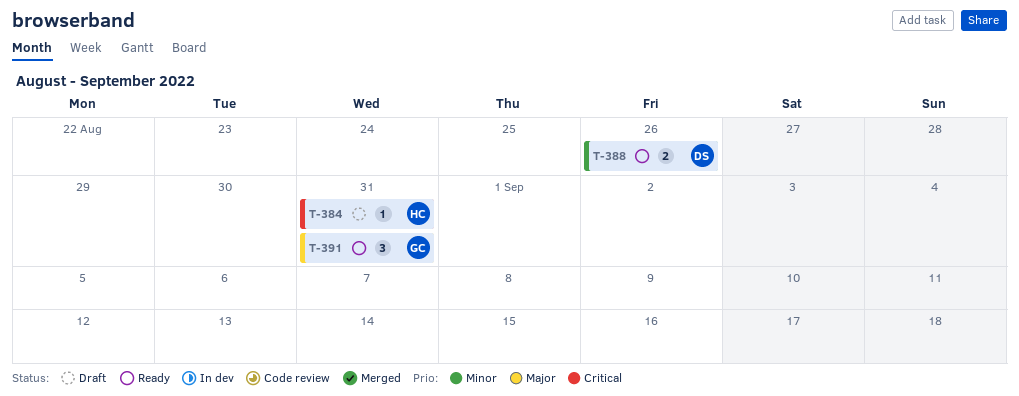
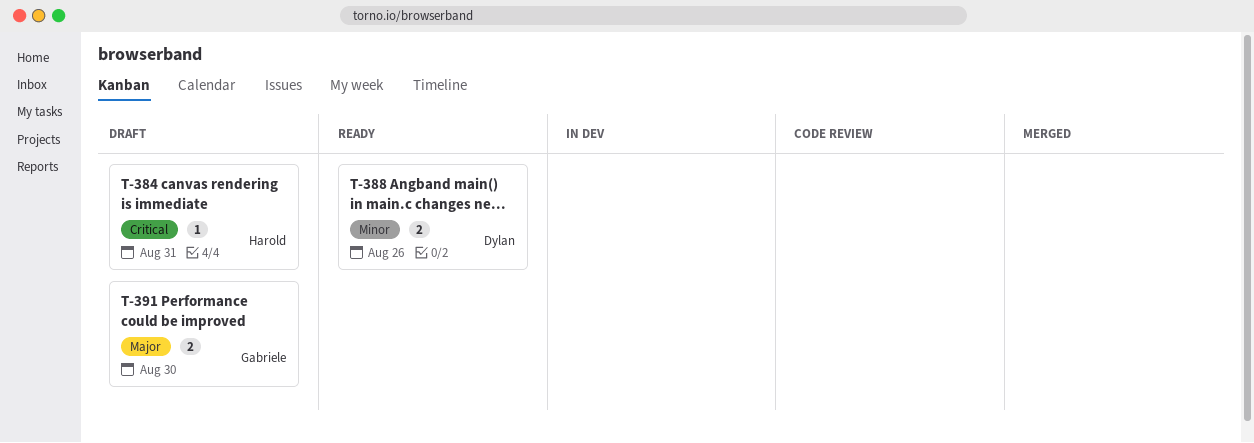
T-391, status: Ready -> Draft
T-391, estimate: 3 -> 2
T-391, due: Aug 31 -> Aug 30

